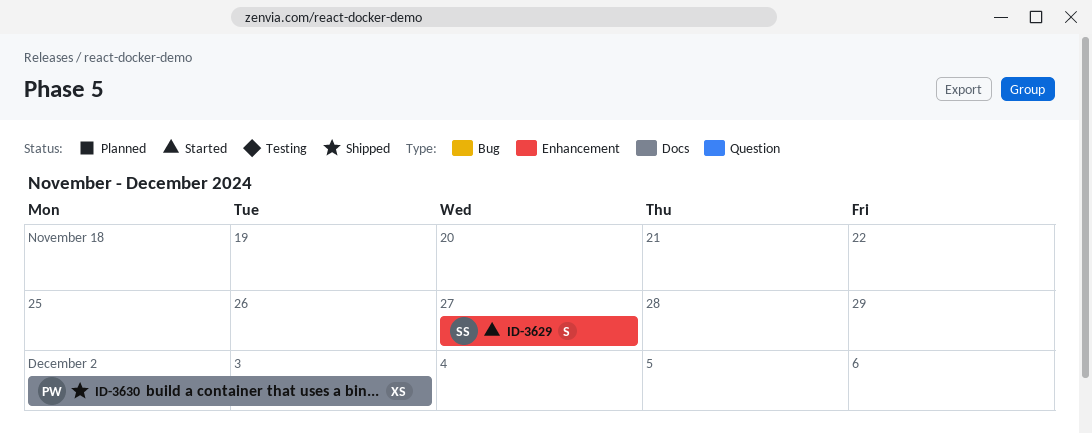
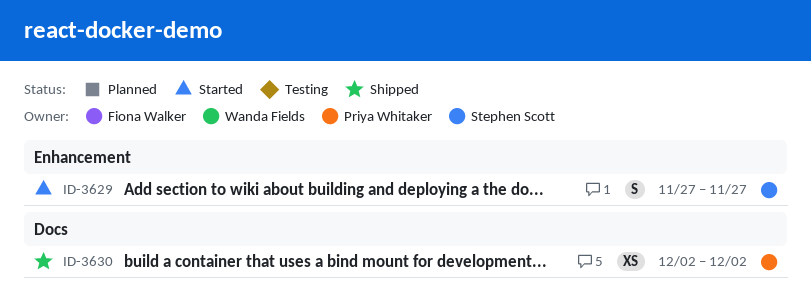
ID-3630, due: Dec 3 -> Dec 2

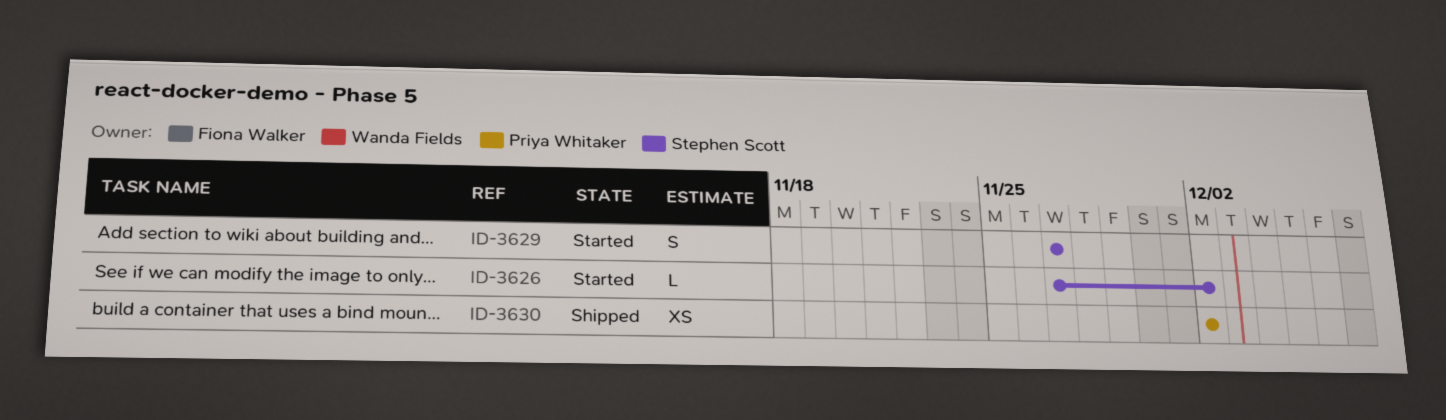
ID-3626: none -> present

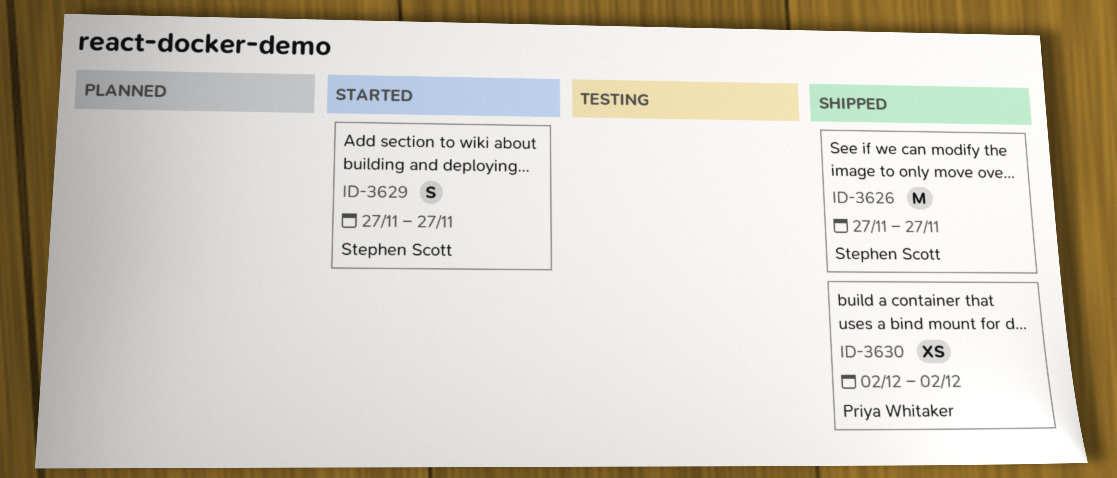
ID-3626, status: Started -> Shipped
ID-3626, estimate: L -> M
ID-3626, due: Dec 2 -> Nov 27

